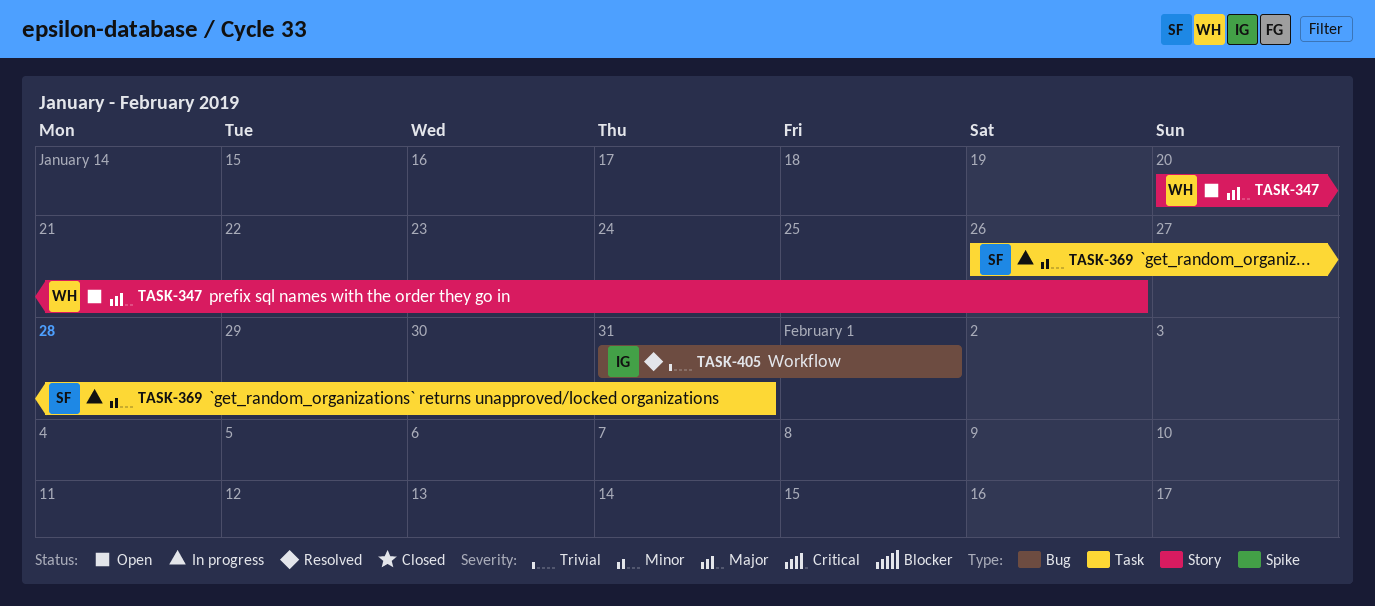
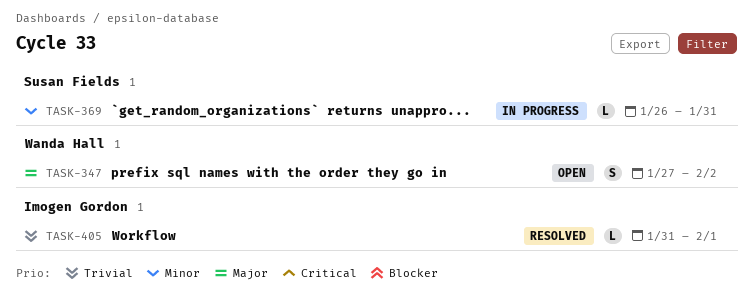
TASK-347, start: Jan 20 -> Jan 27
TASK-347, due: Jan 26 -> Feb 2

